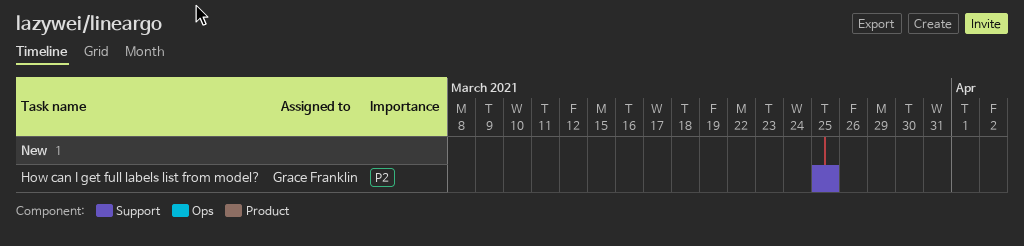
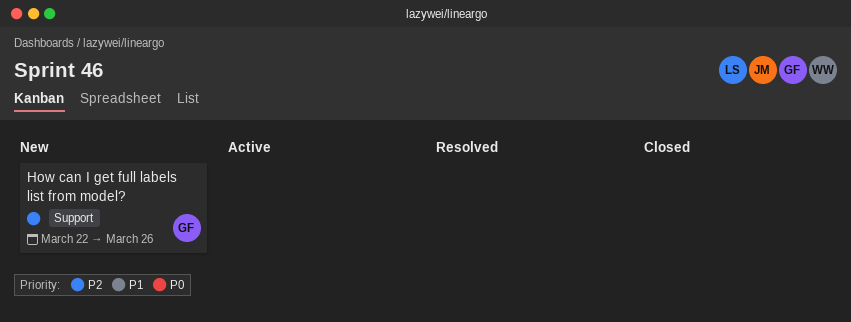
How can I get full labels list from model?, start: Mar 25 -> Mar 22
How can I get full labels list from model?, due: Mar 25 -> Mar 26

